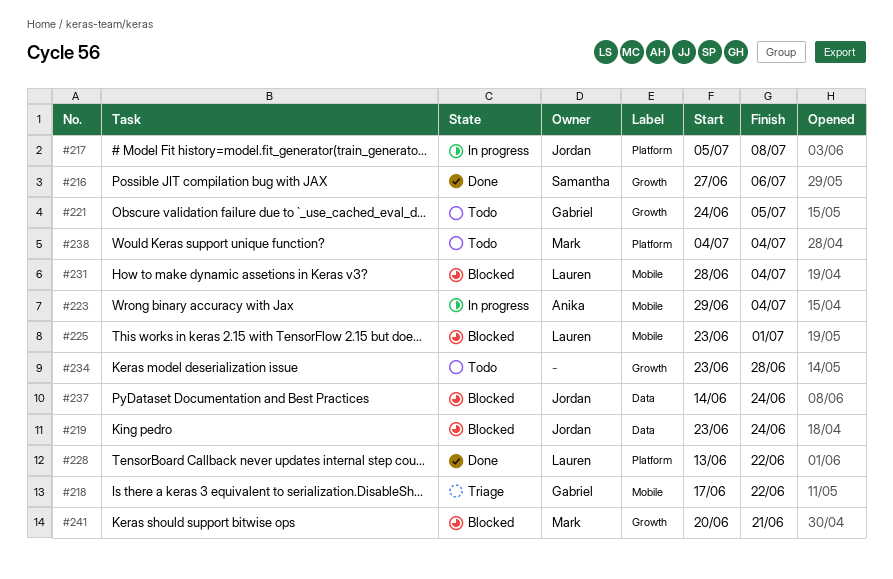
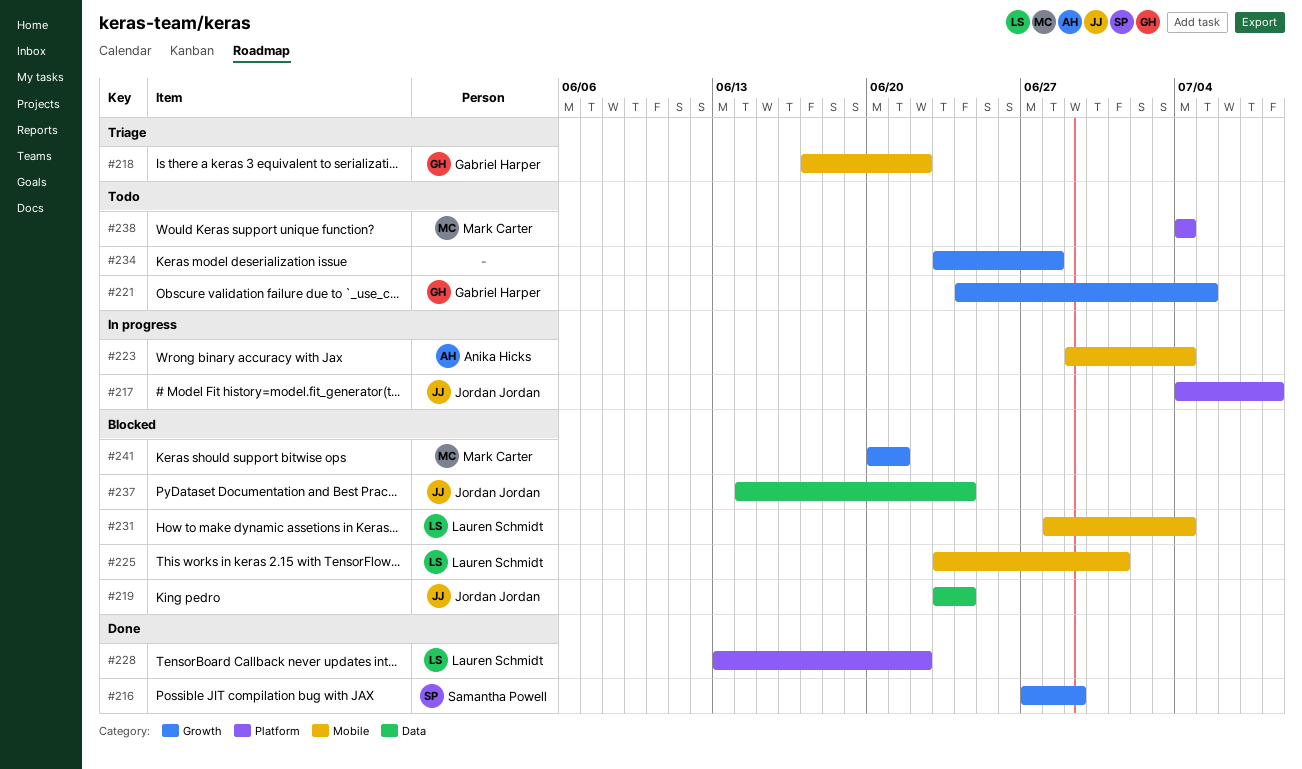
#216, due: Jul 6 -> Jun 29
#217, start: Jul 5 -> Jul 4

